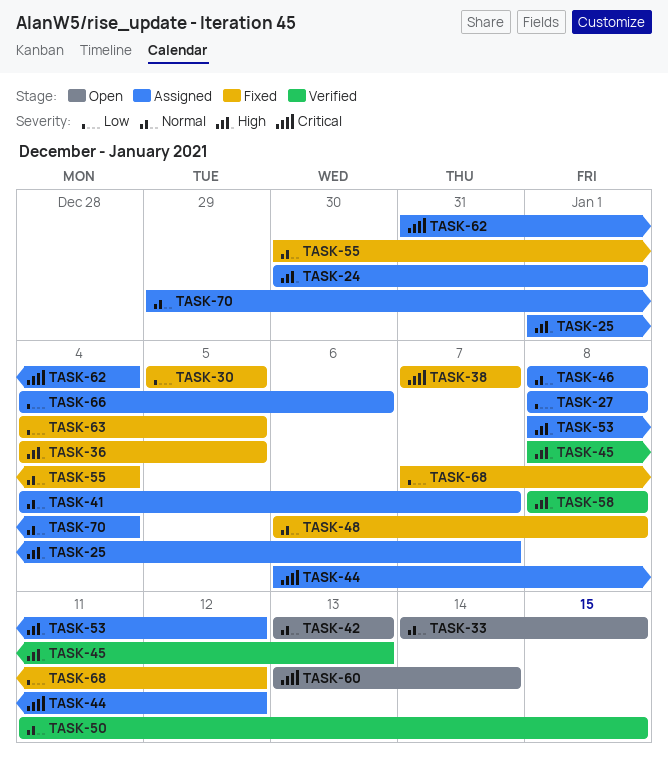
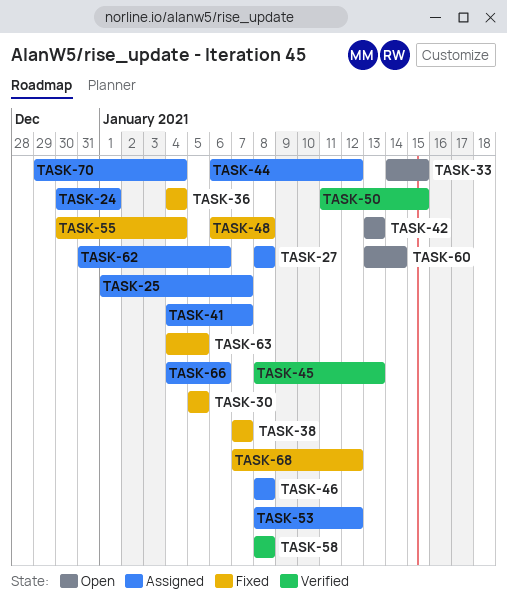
TASK-36, due: Jan 5 -> Jan 4
TASK-62, due: Jan 4 -> Jan 6

